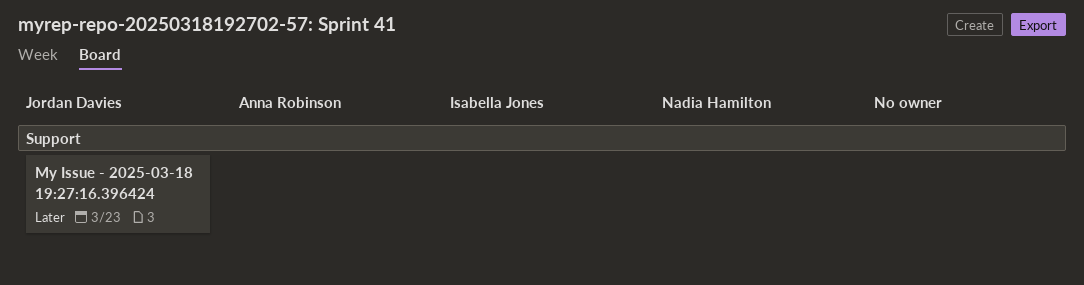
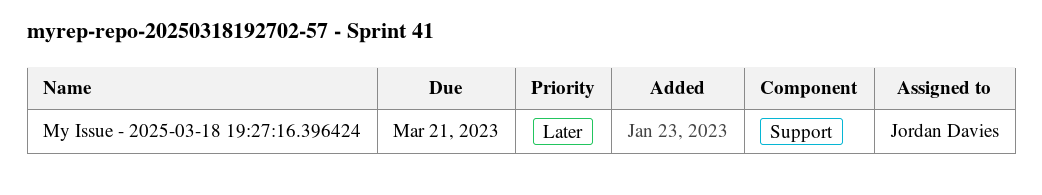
My Issue - 2025-03-18 19:27:16.396424, due: Mar 23 -> Mar 21

